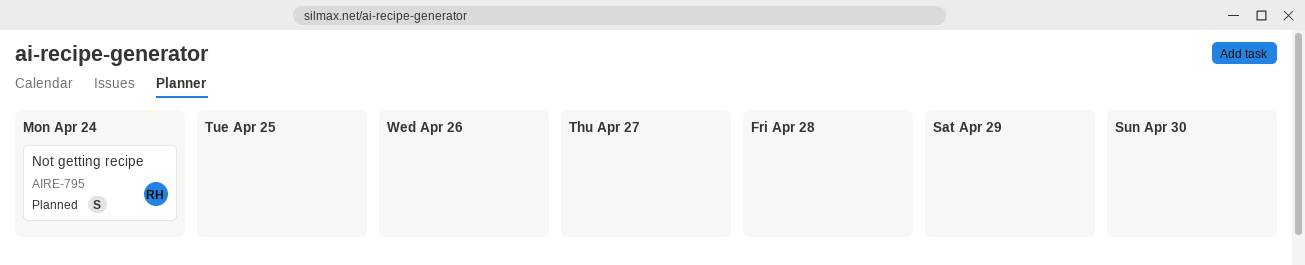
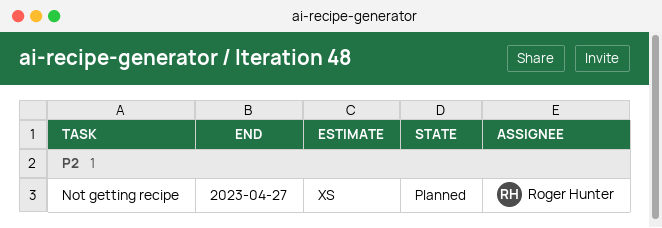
Not getting recipe, estimate: S -> XS
Not getting recipe, due: Apr 24 -> Apr 27

